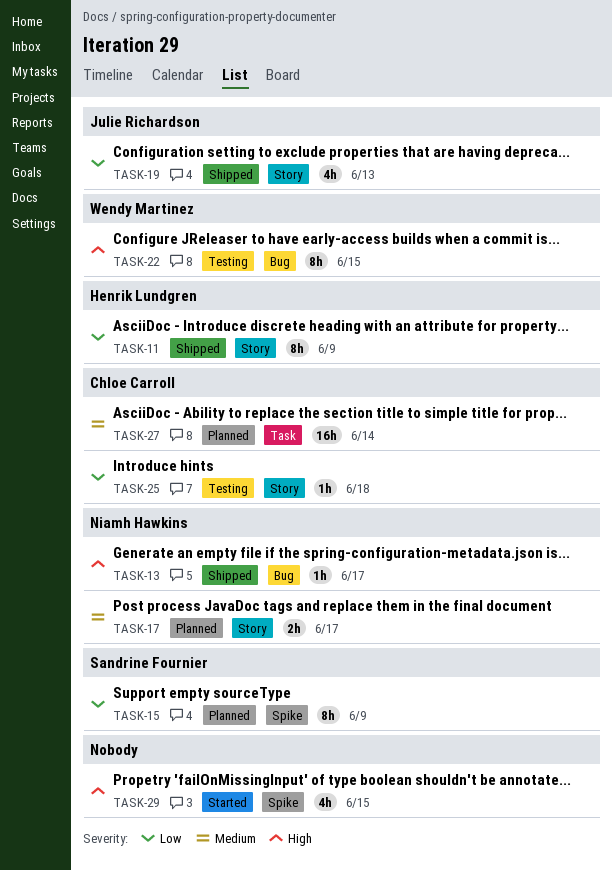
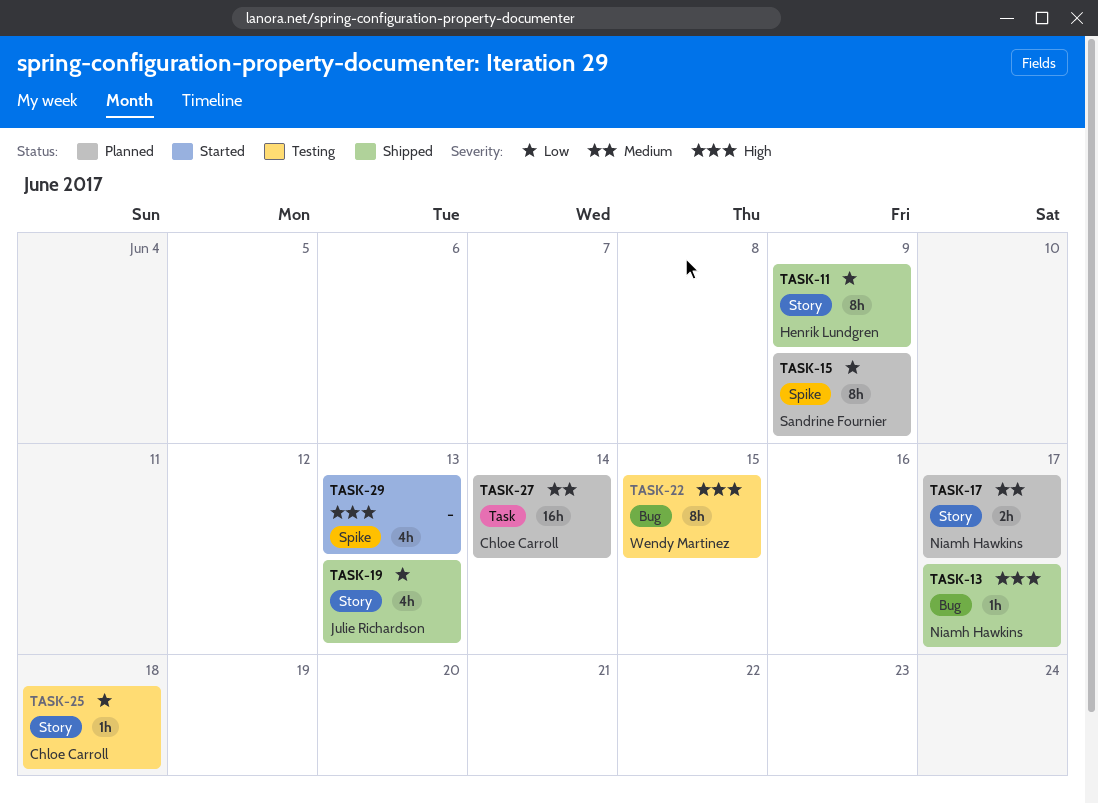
TASK-29, due: Jun 15 -> Jun 13

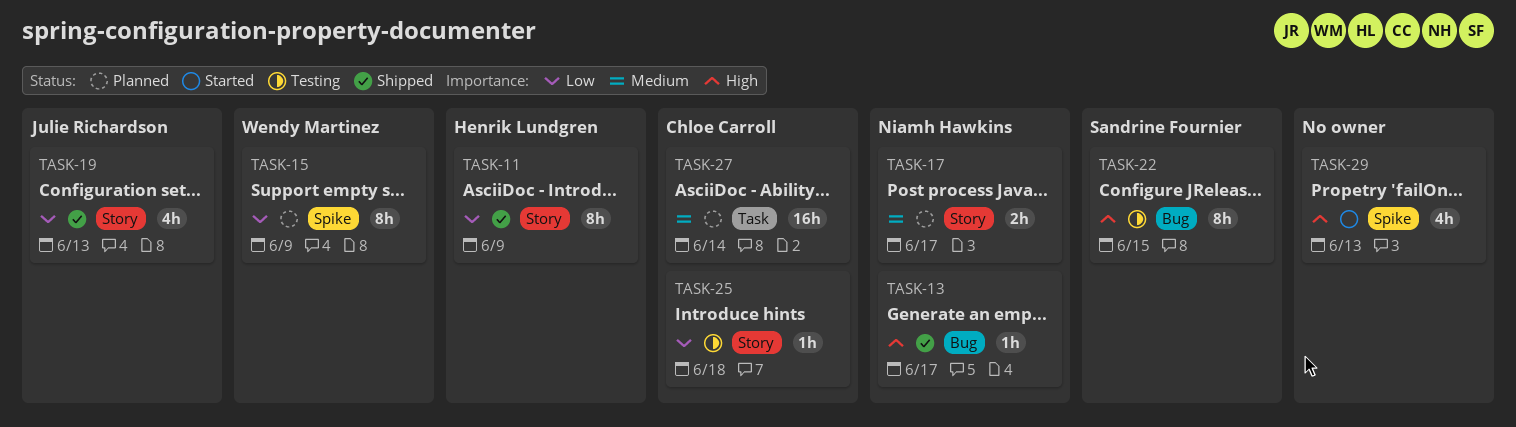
TASK-15, owner: Sandrine Fournier -> Wendy Martinez
TASK-22, owner: Wendy Martinez -> Sandrine Fournier

